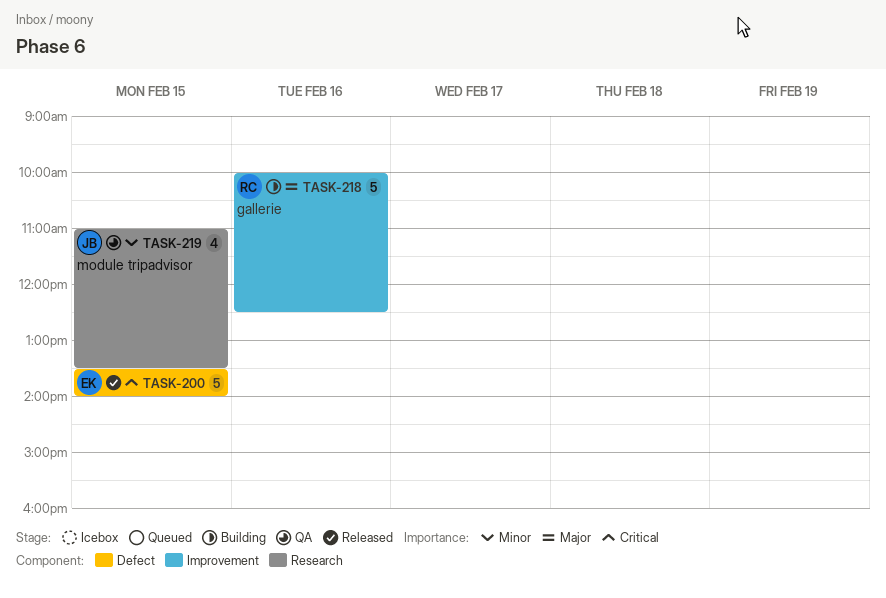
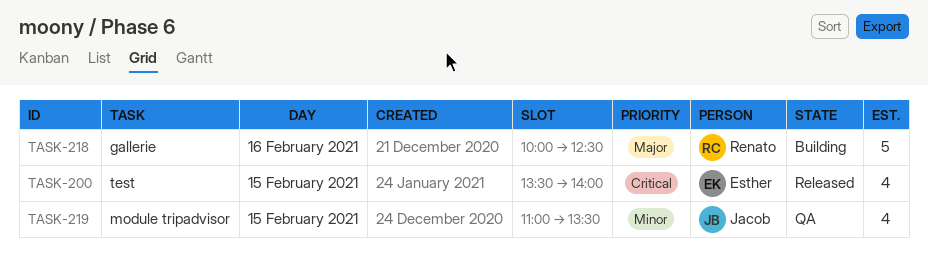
TASK-200, estimate: 5 -> 4

